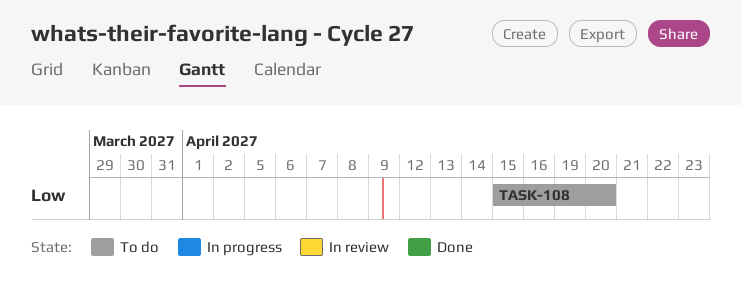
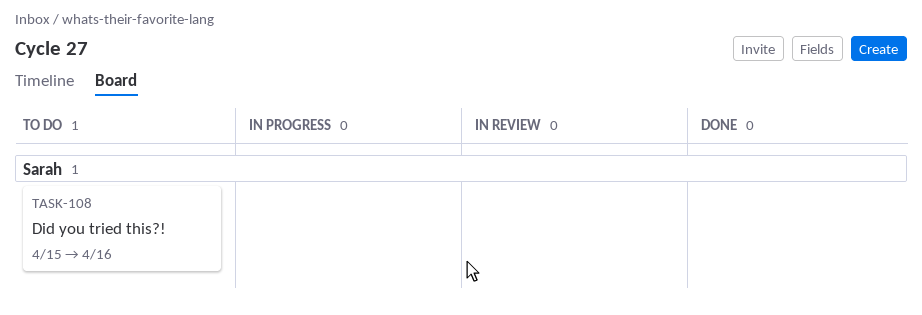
TASK-108, due: Apr 20 -> Apr 16

